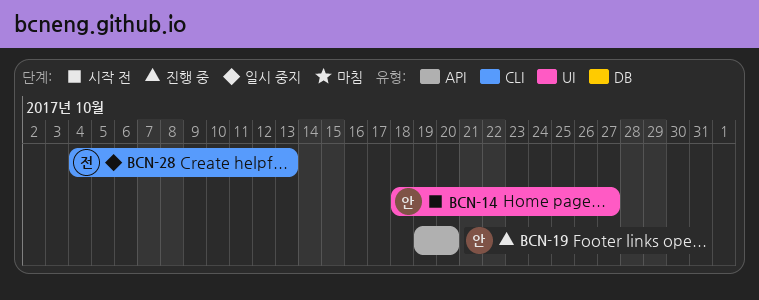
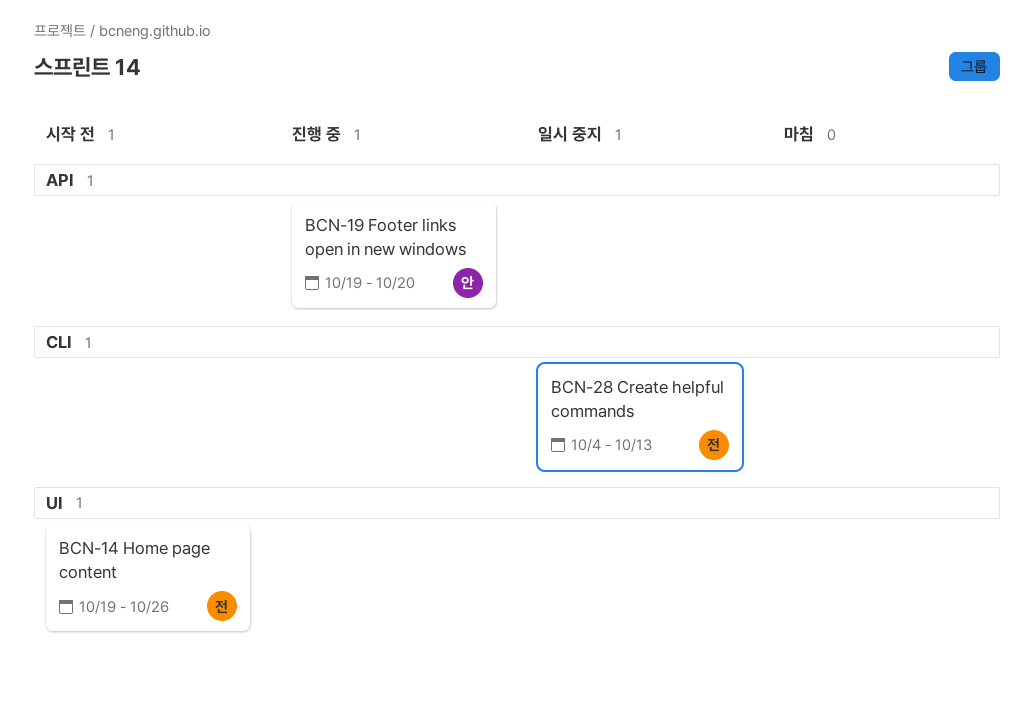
BCN-14, owner: 안 -> 전
BCN-14, start: Oct 18 -> Oct 19
BCN-14, due: Oct 27 -> Oct 26

